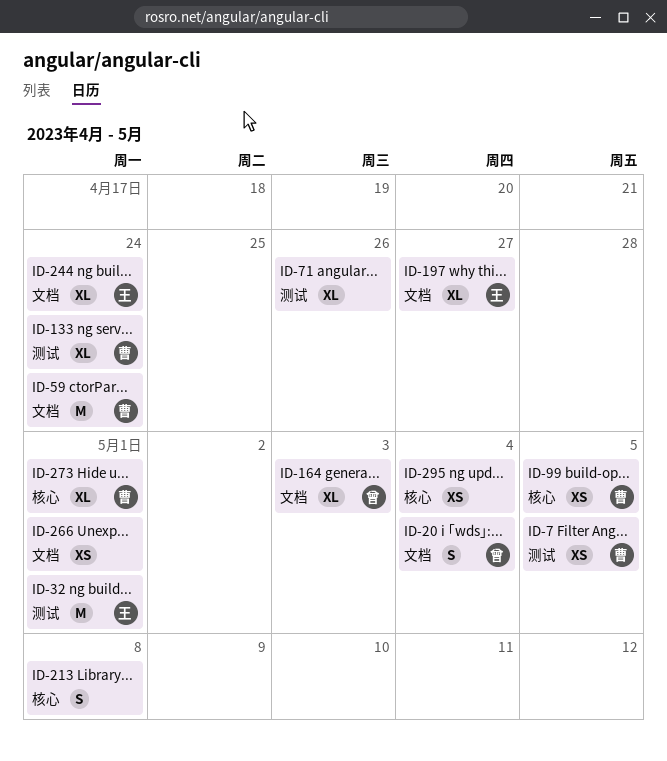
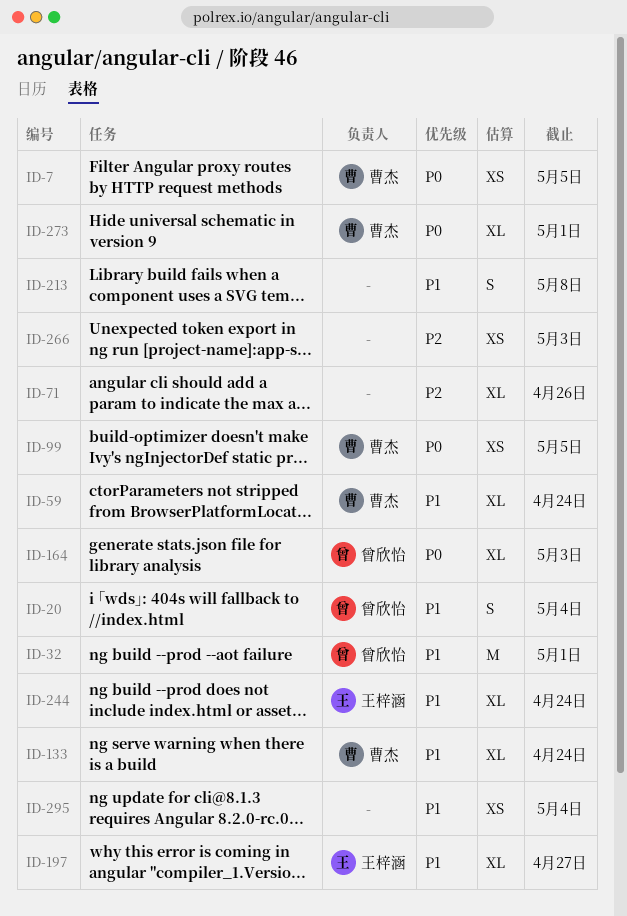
ID-32, owner: 王梓涵 -> 曾欣怡
ID-59, estimate: M -> XL
ID-266, due: May 1 -> May 3

